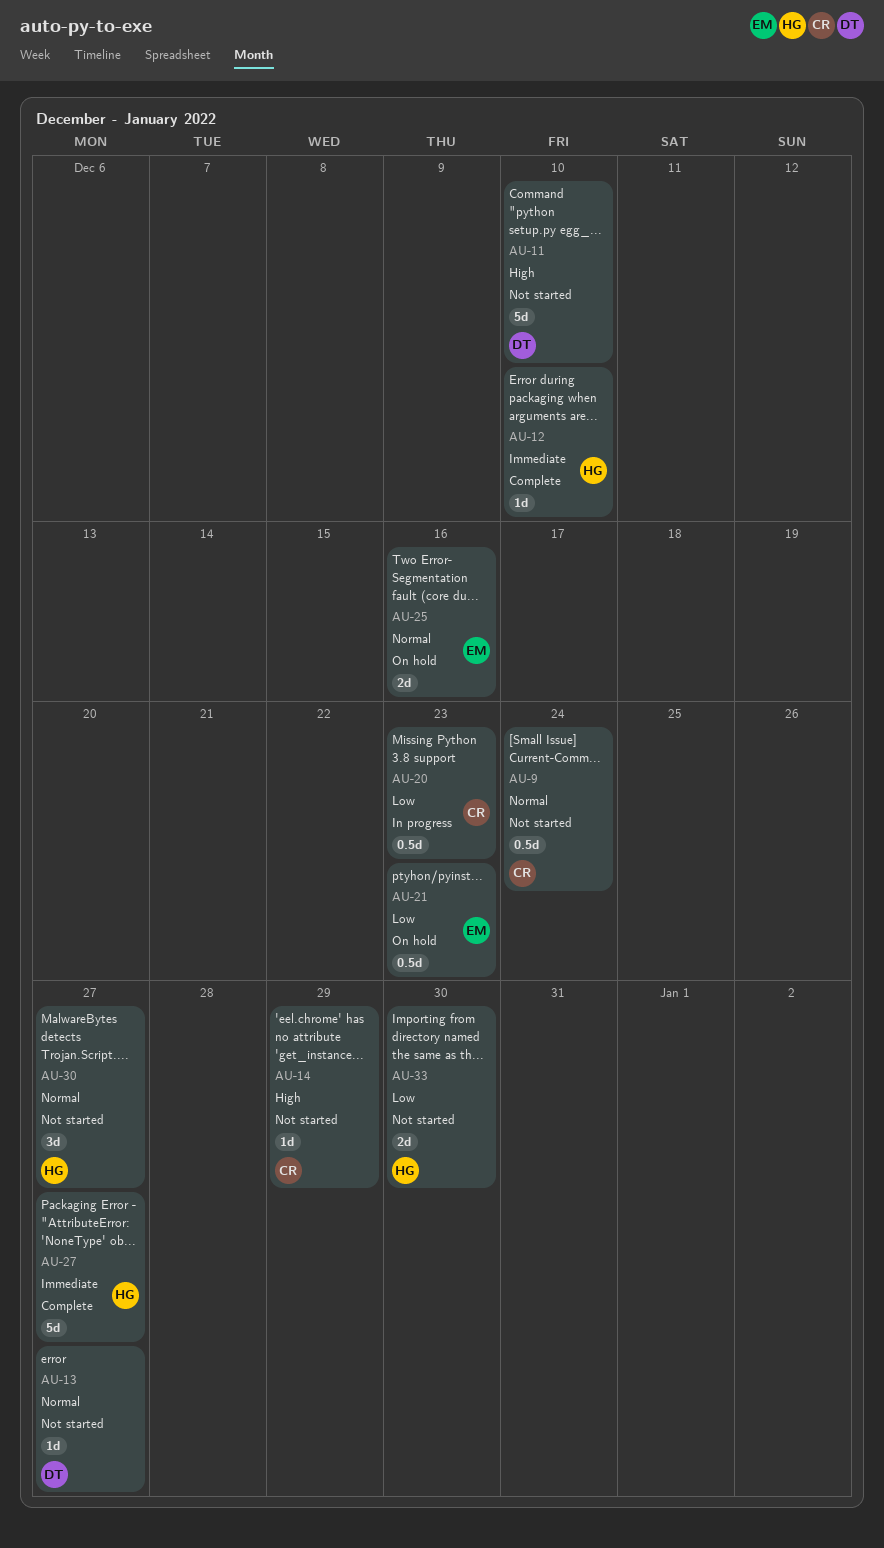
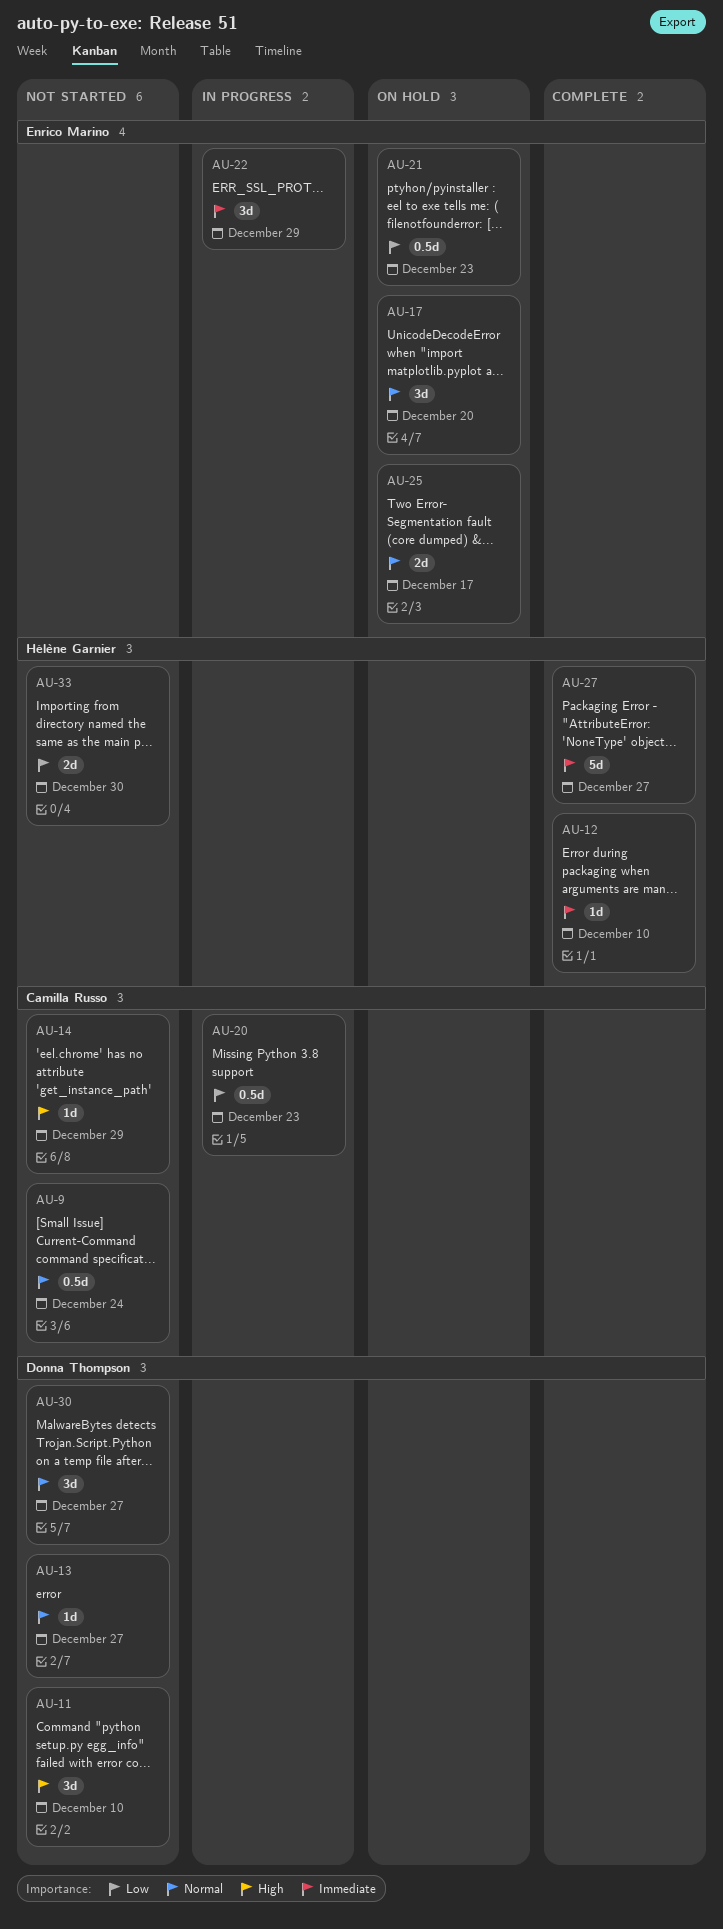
AU-11, estimate: 5d -> 3d
AU-17: none -> present
AU-22: none -> present
AU-25, due: Dec 16 -> Dec 17
AU-30, owner: Hélène Garnier -> Donna Thompson

